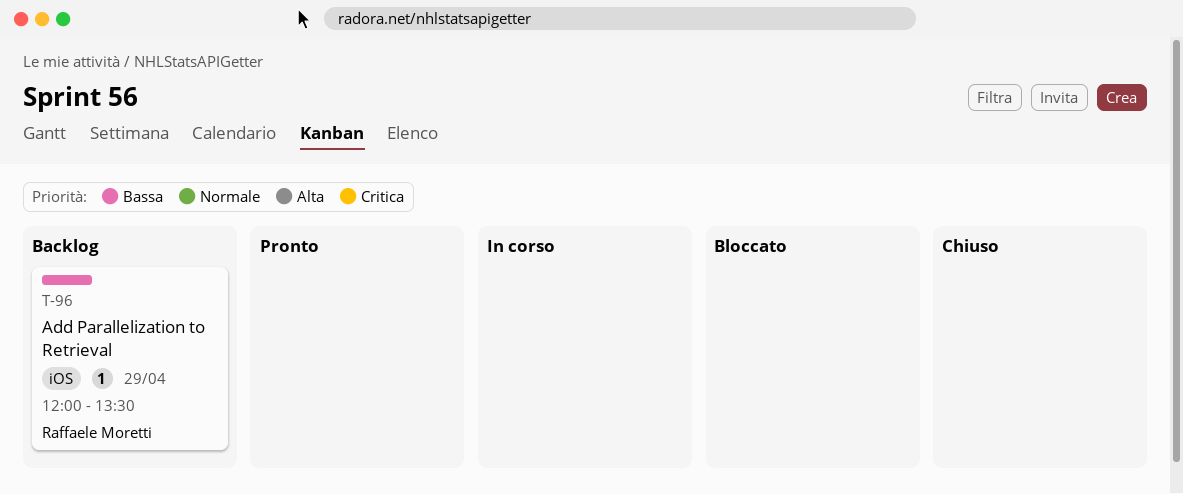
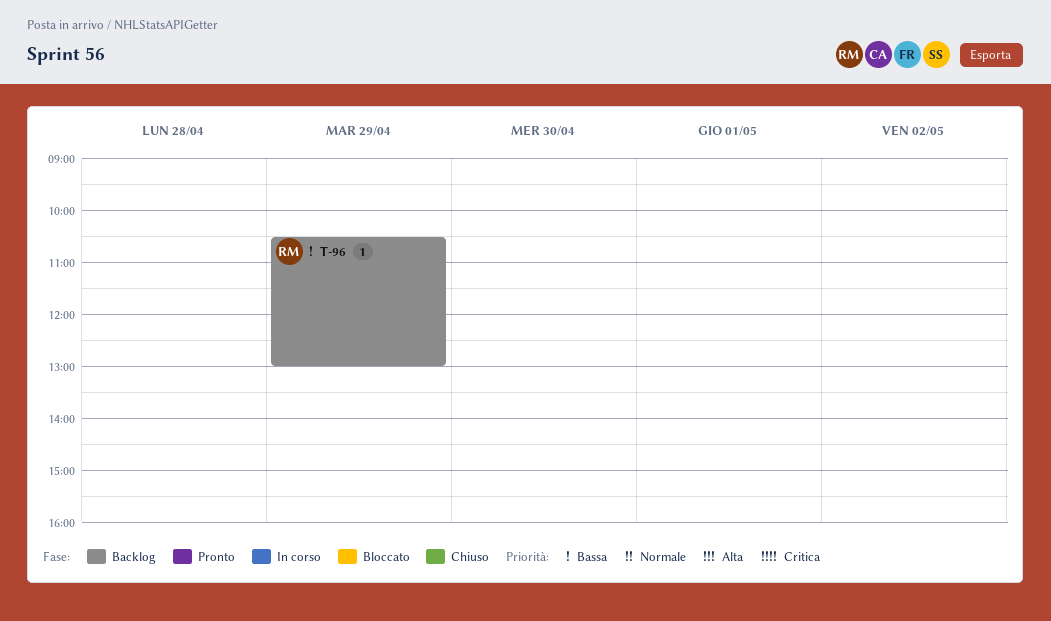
T-96, begins: 12:00 -> 10:30
T-96, ends: 13:30 -> 13:00

